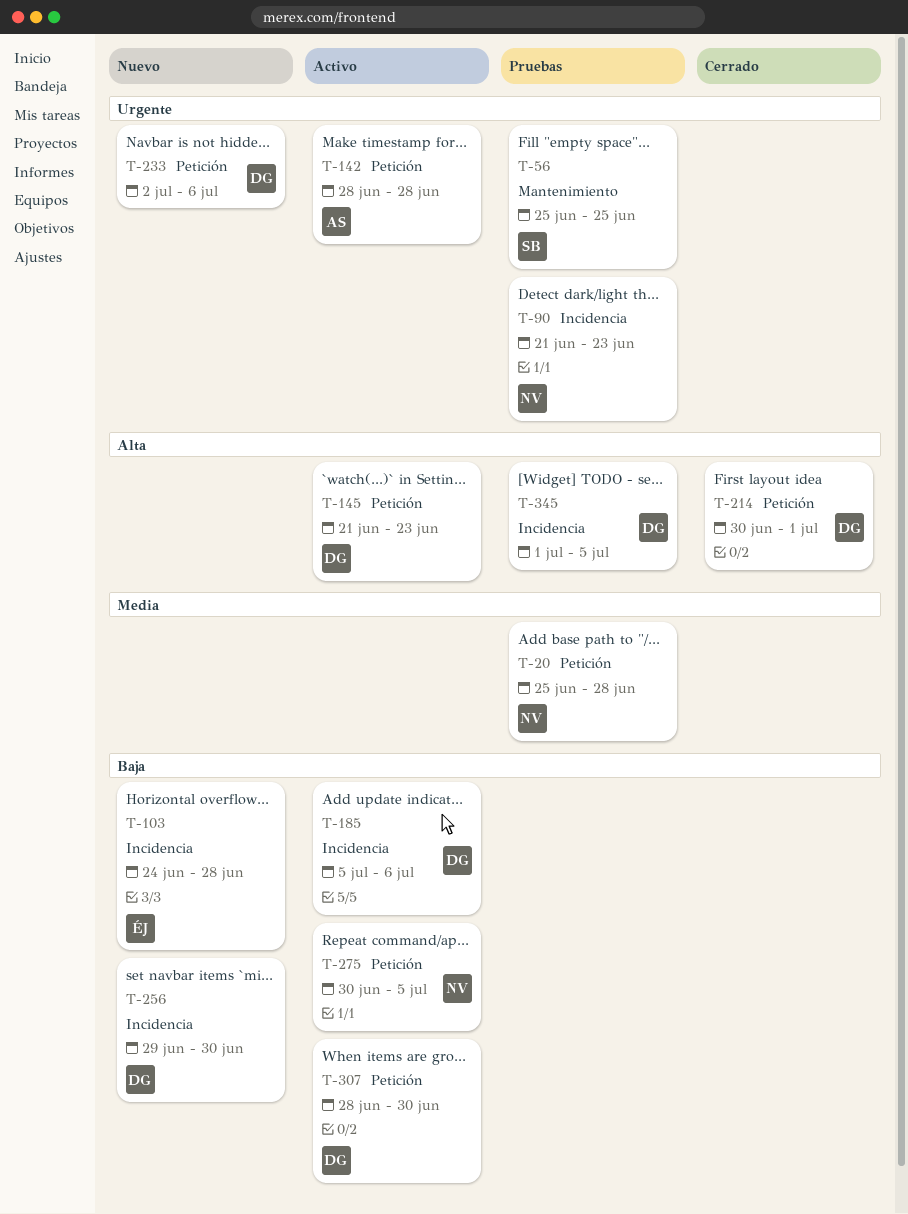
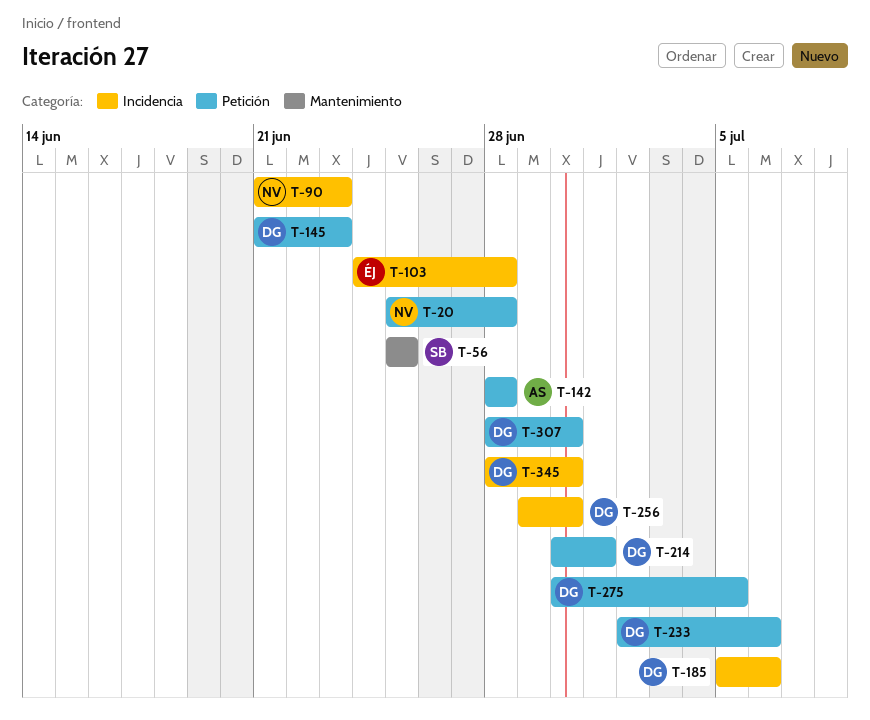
T-275, owner: NV -> DG
T-345, start: Jul 1 -> Jun 28
T-345, due: Jul 5 -> Jun 30

